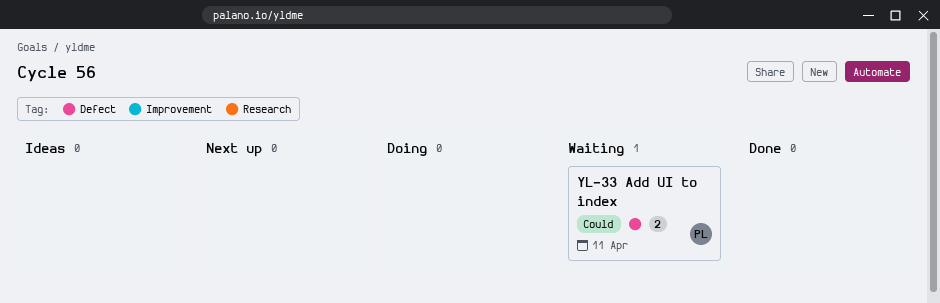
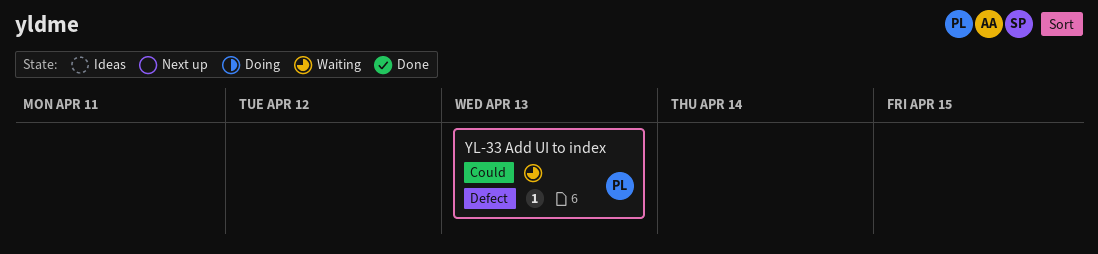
YL-33, estimate: 2 -> 1
YL-33, due: Apr 11 -> Apr 13

